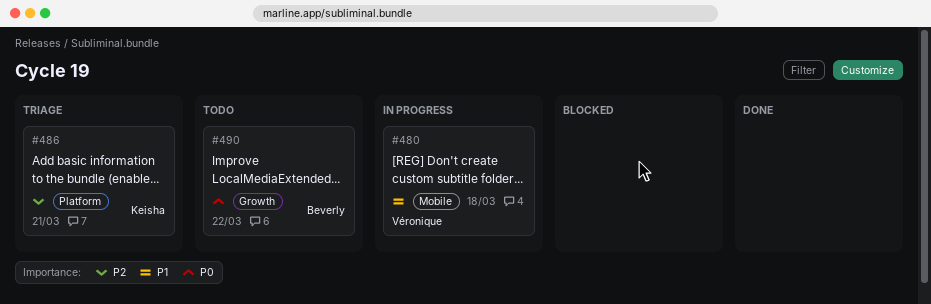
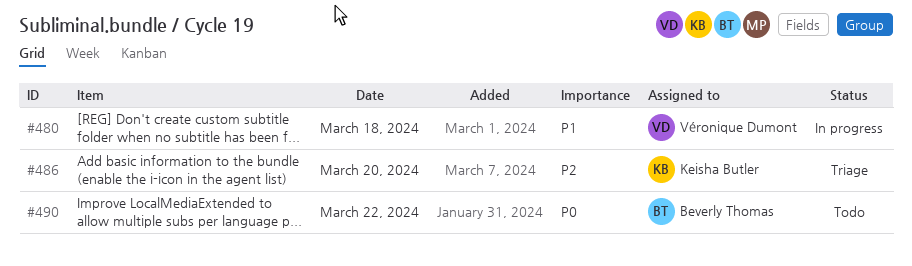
#486, day: Mar 21 -> Mar 20

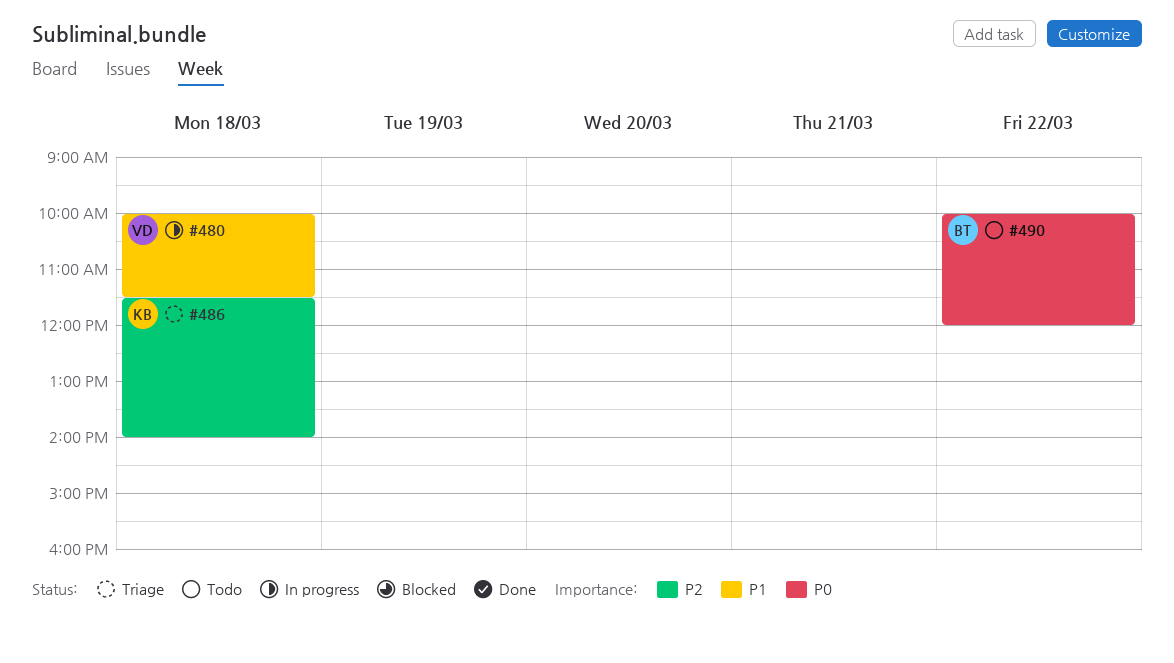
#486, day: Mar 20 -> Mar 18

